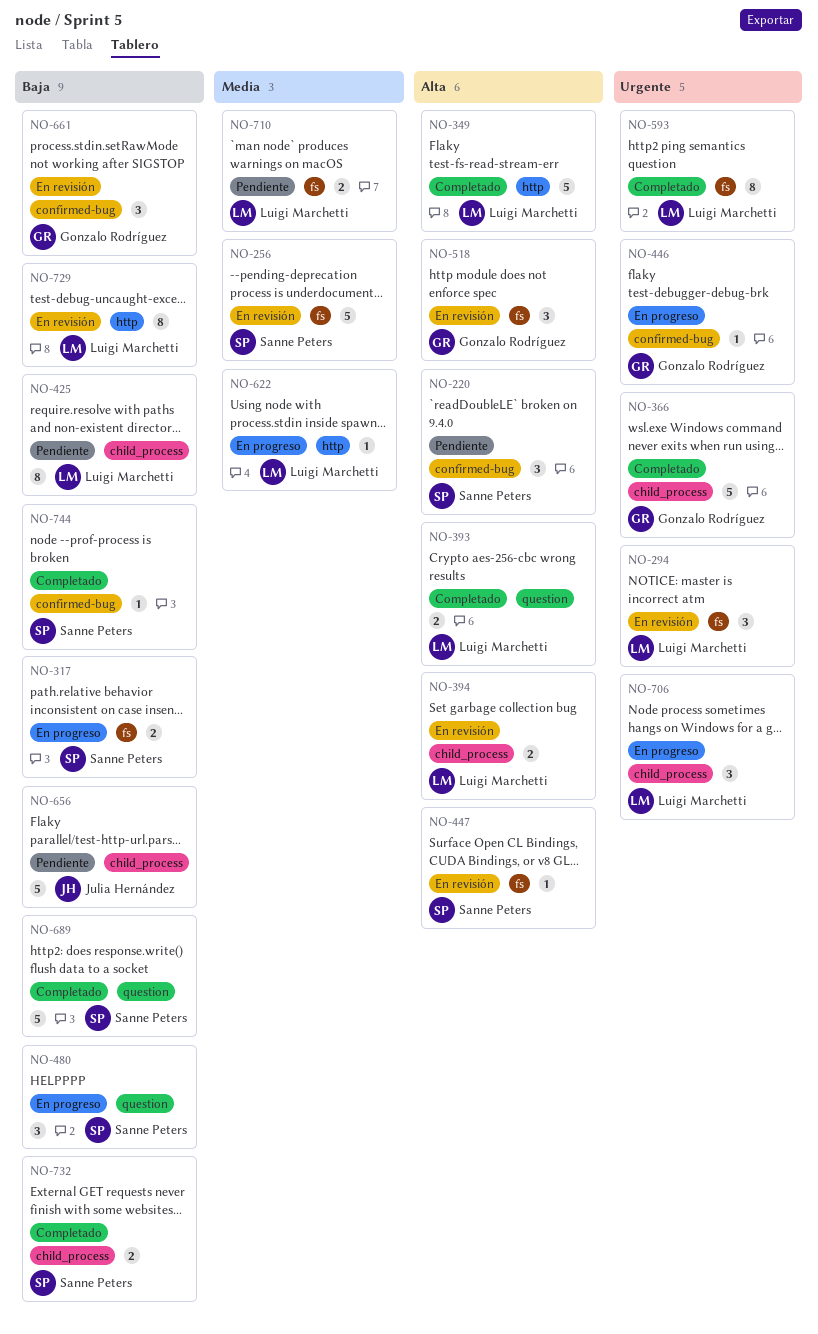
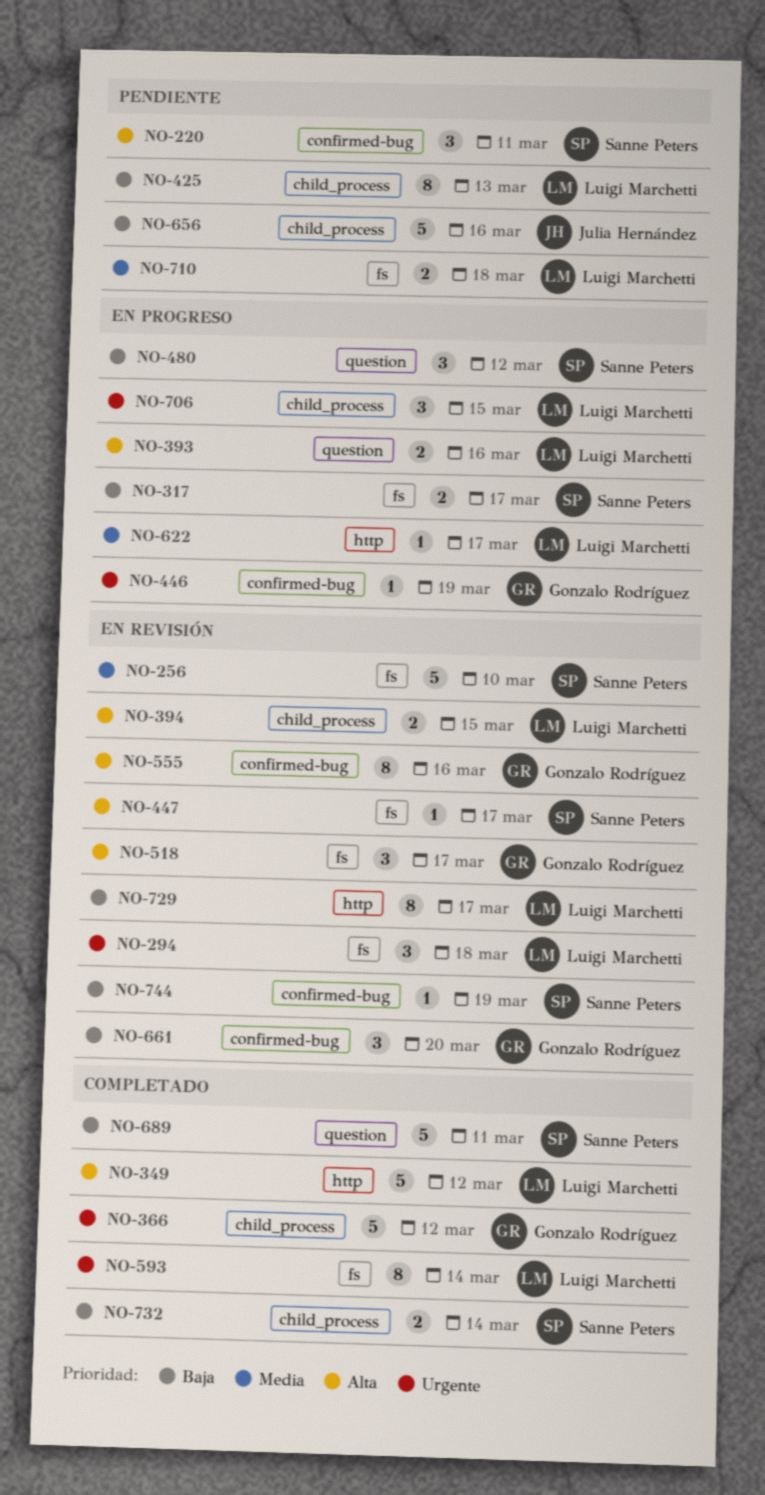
NO-393, status: Completado -> En progreso
NO-555: none -> present
NO-744, status: Completado -> En revisión

